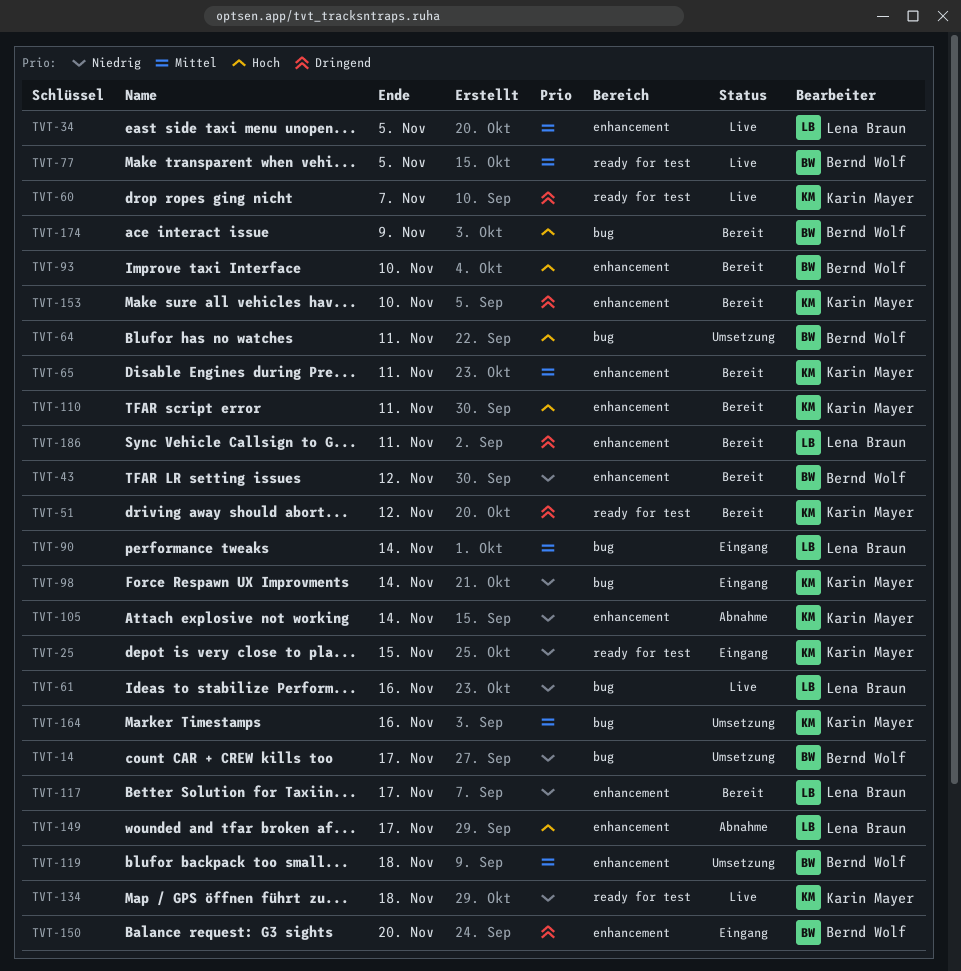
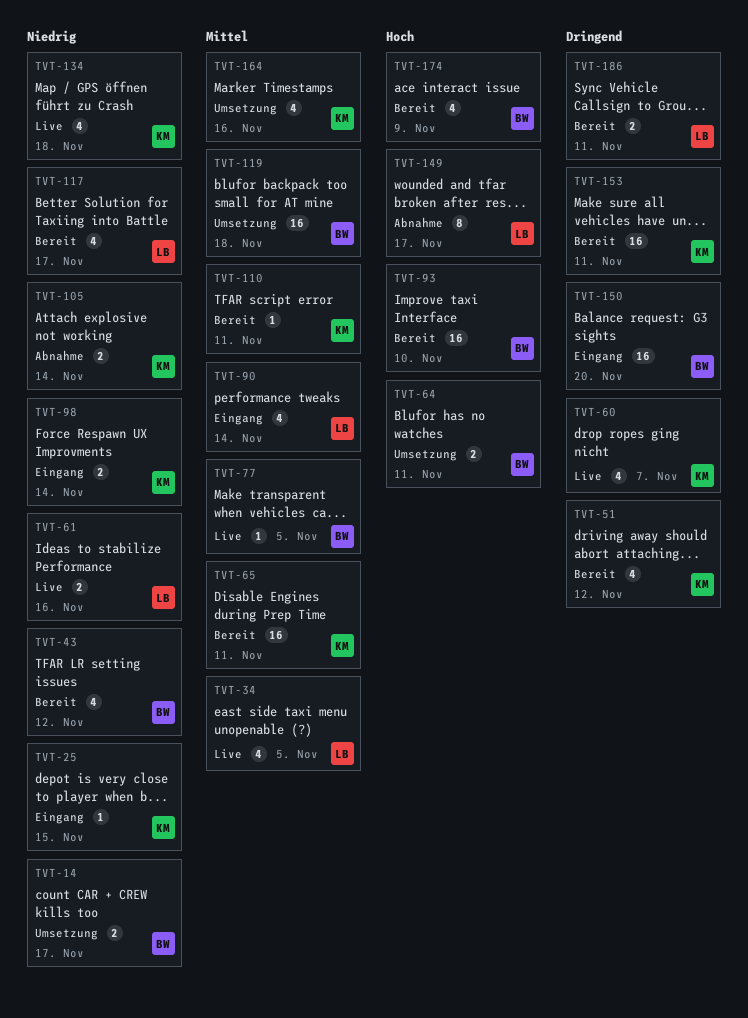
TVT-110, priority: Hoch -> Mittel
TVT-153, due: Nov 10 -> Nov 11

